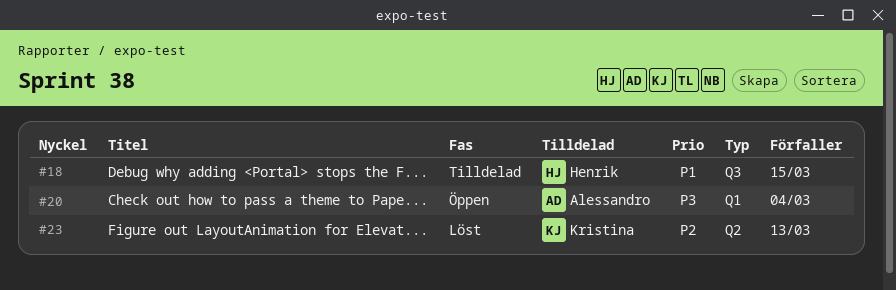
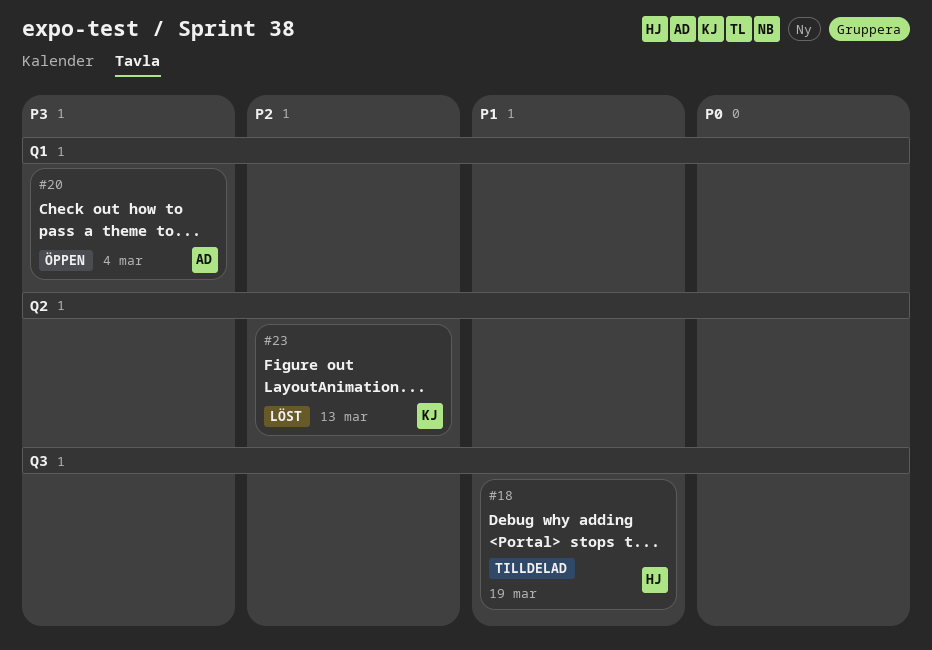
#18, due: Mar 15 -> Mar 19

